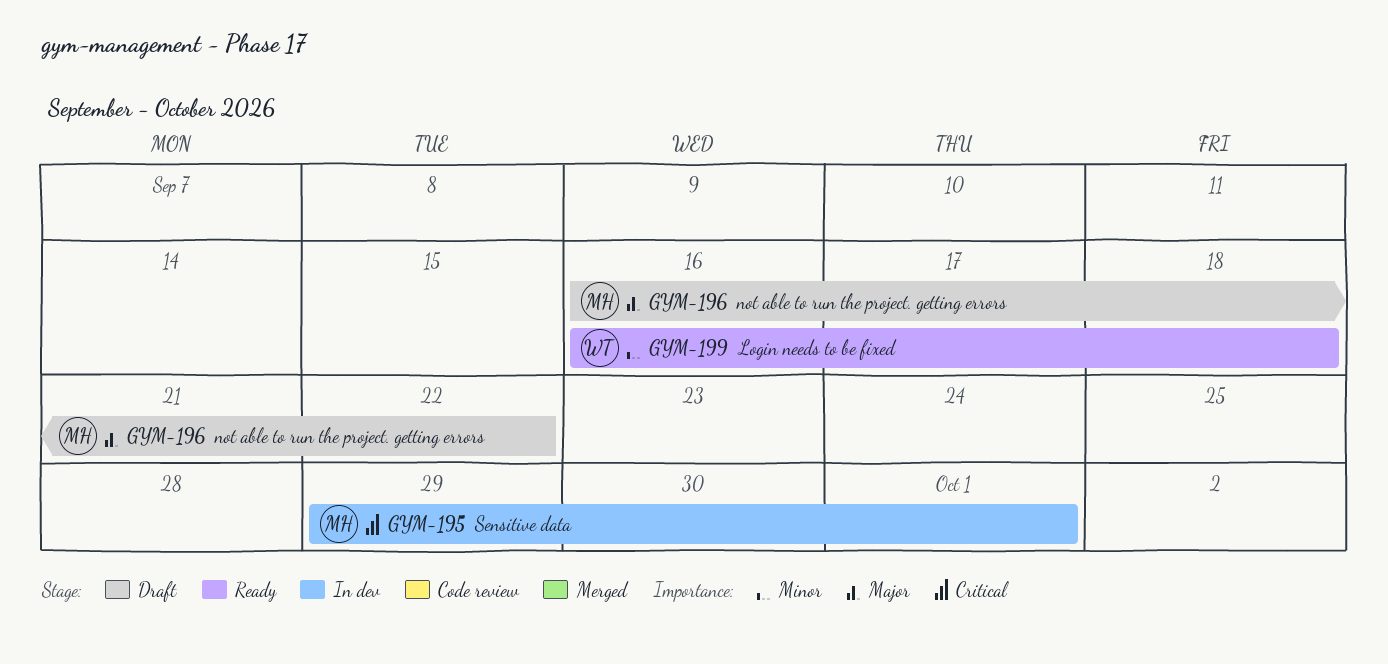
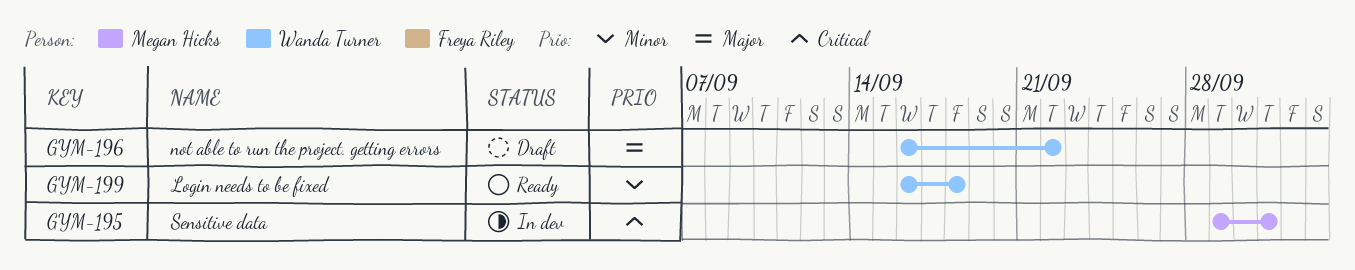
GYM-196, owner: Megan Hicks -> Wanda Turner

